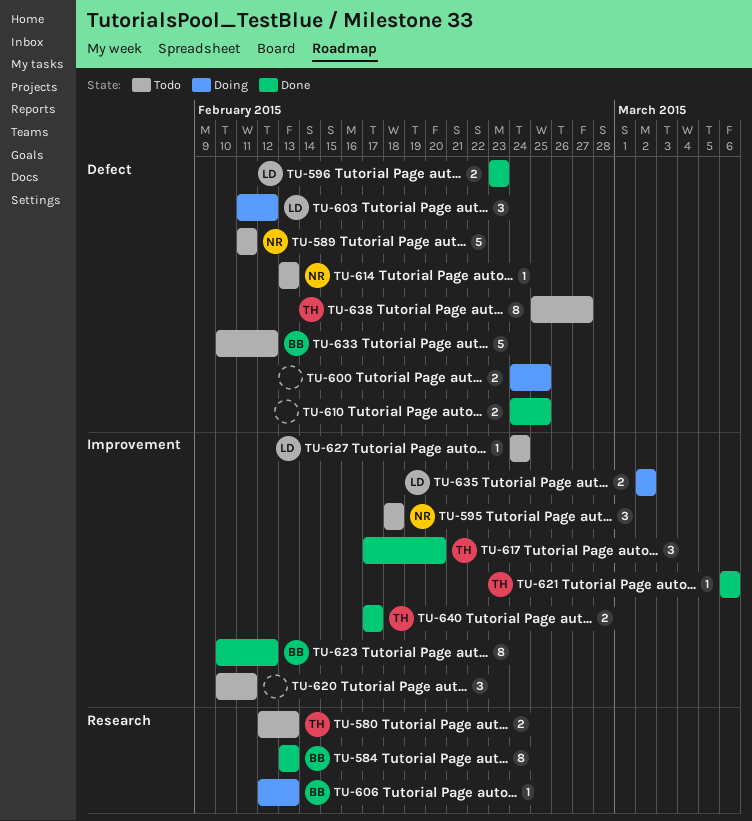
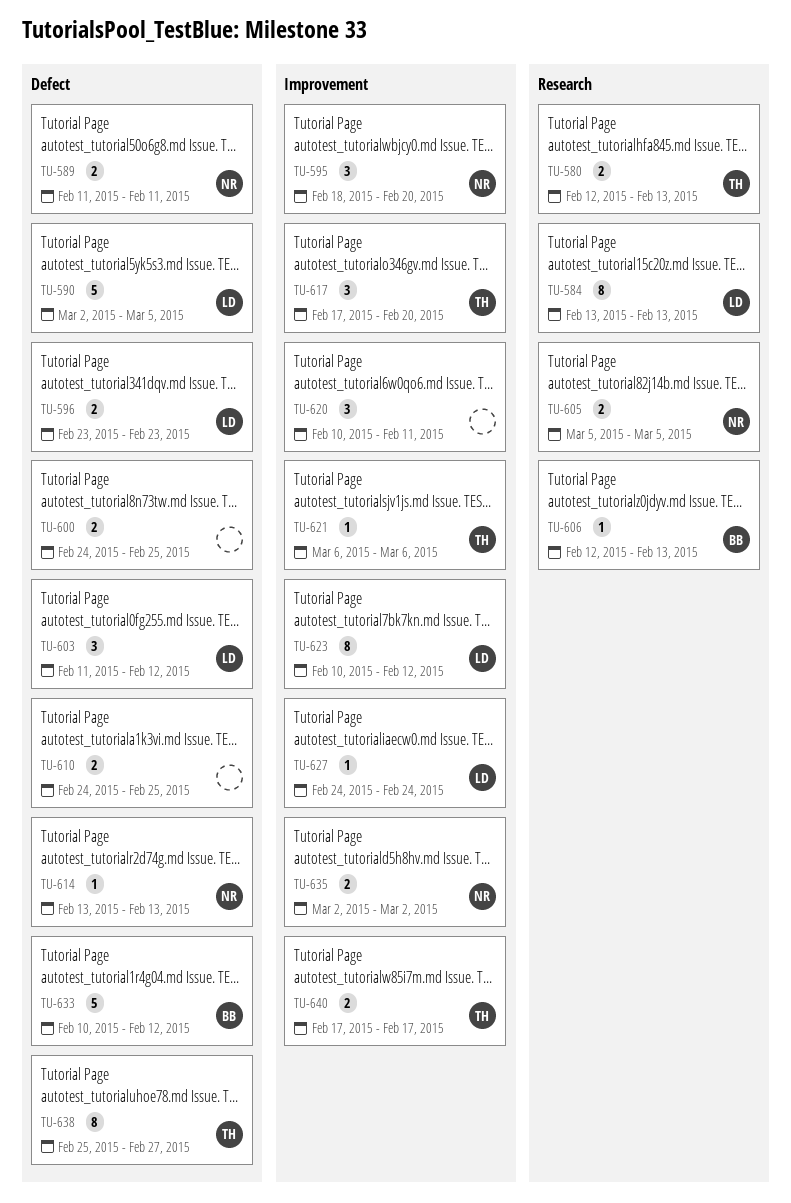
TU-584, owner: BB -> LD
TU-589, estimate: 5 -> 2
TU-590: none -> present
TU-595, due: Feb 18 -> Feb 20
TU-605: none -> present
TU-623, owner: BB -> LD
TU-635, owner: LD -> NR

